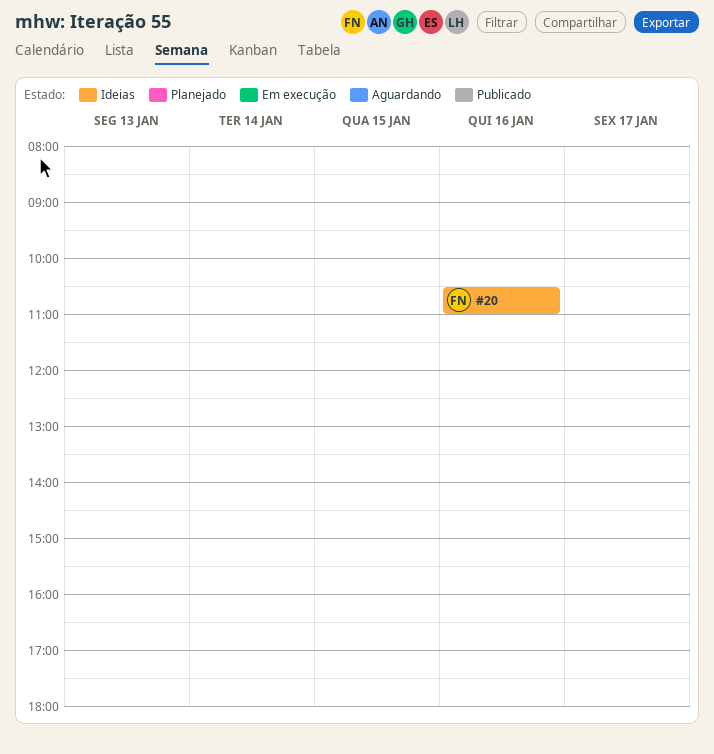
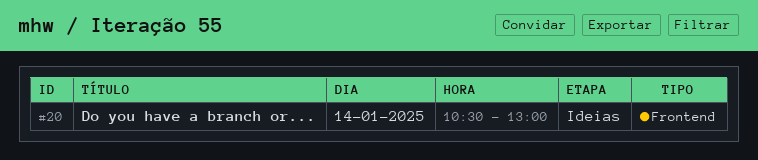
#20, day: Jan 16 -> Jan 14
#20, ends: 11:00 -> 13:00

